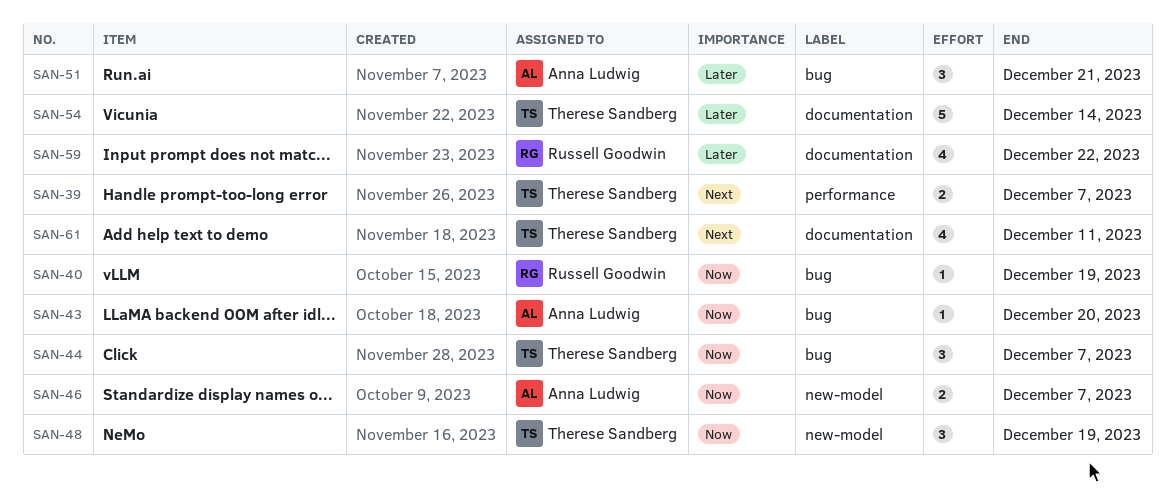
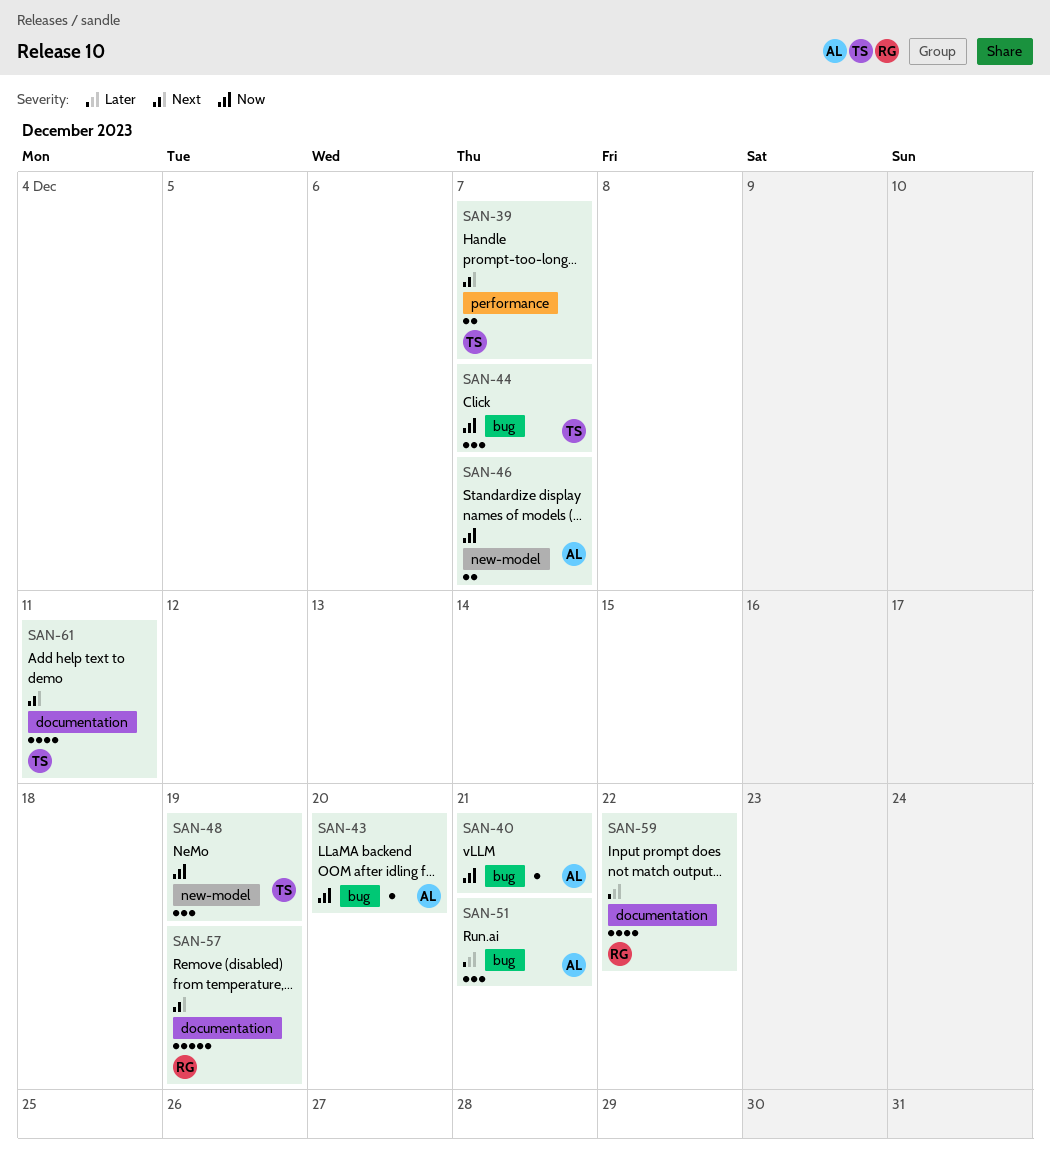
SAN-40, owner: Russell Goodwin -> Anna Ludwig
SAN-40, due: Dec 19 -> Dec 21
SAN-54: present -> none
SAN-57: none -> present

